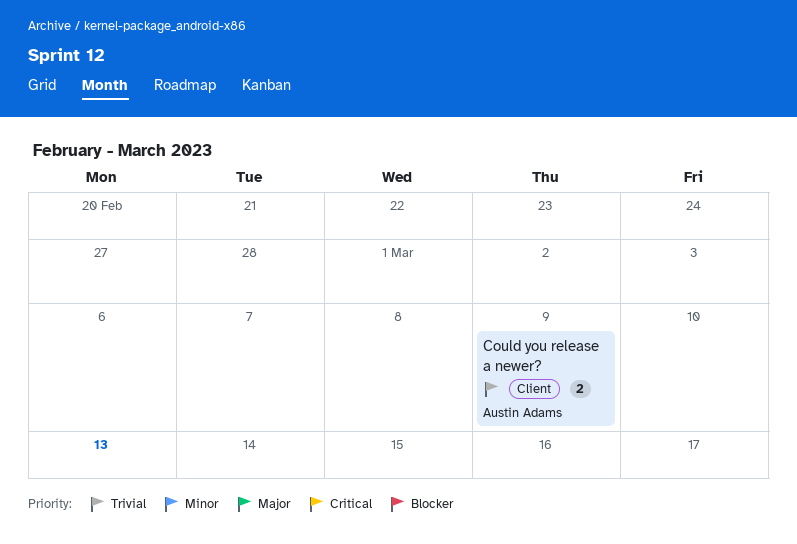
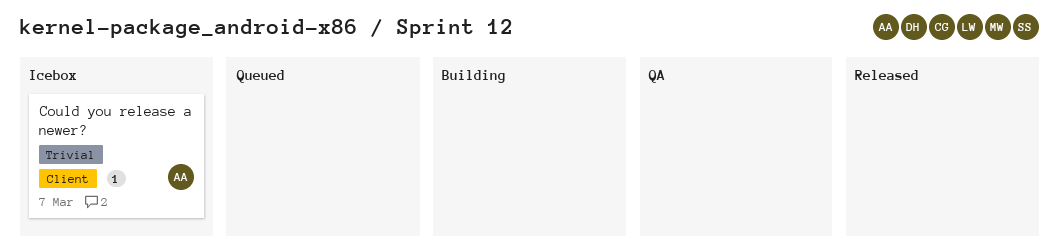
Could you release a newer?, estimate: 2 -> 1
Could you release a newer?, due: Mar 9 -> Mar 7

